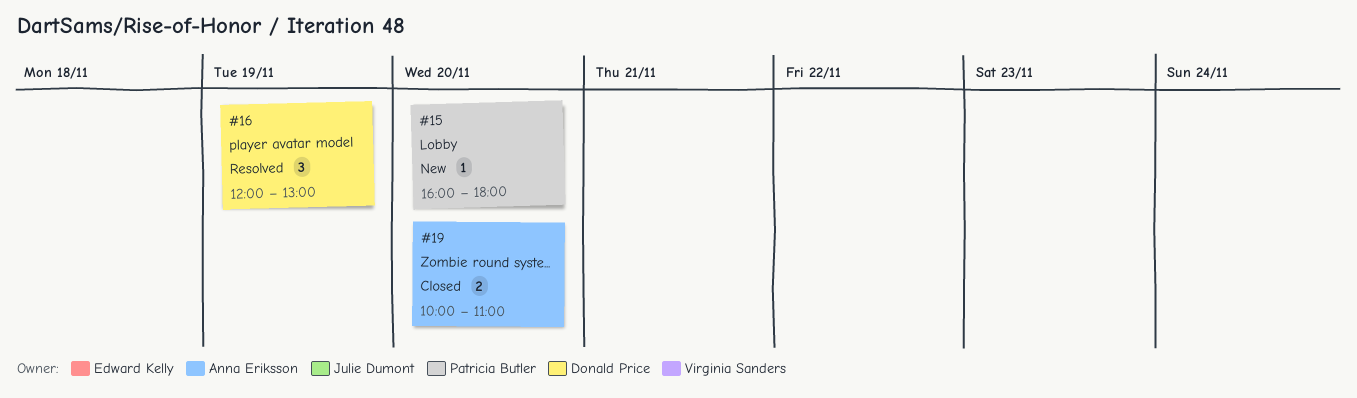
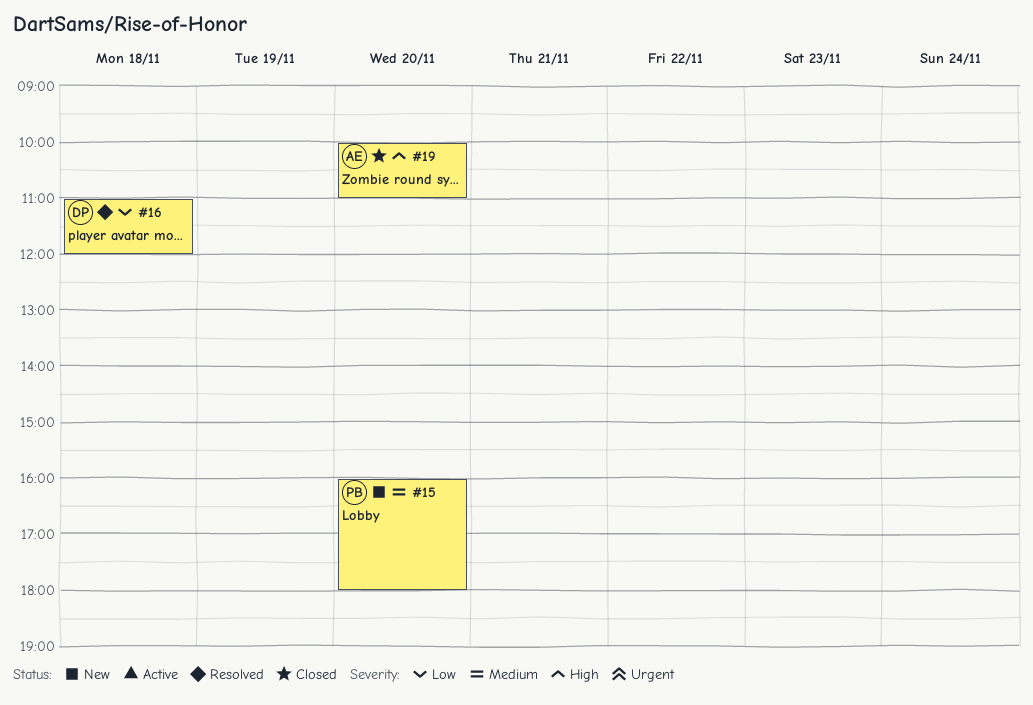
#16, day: Nov 19 -> Nov 18
#16, begins: 12:00 -> 11:00
#16, ends: 13:00 -> 12:00

